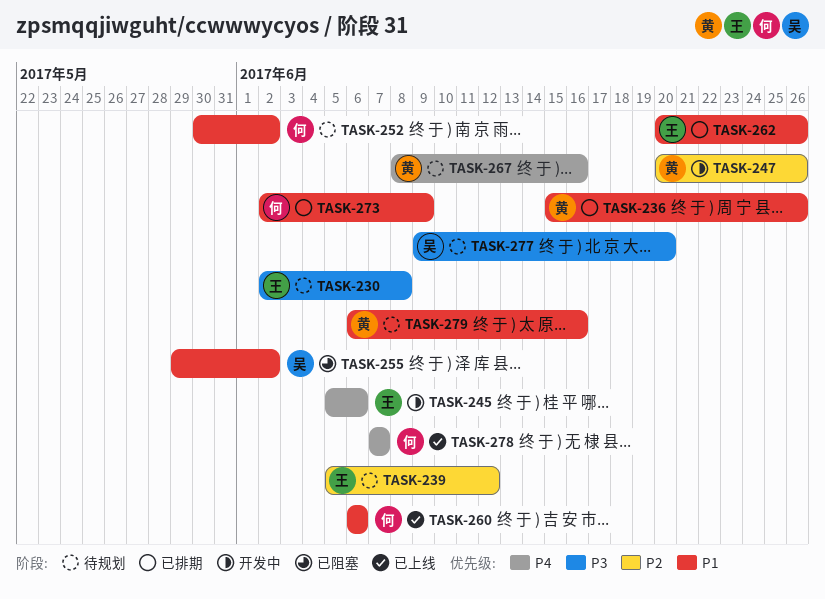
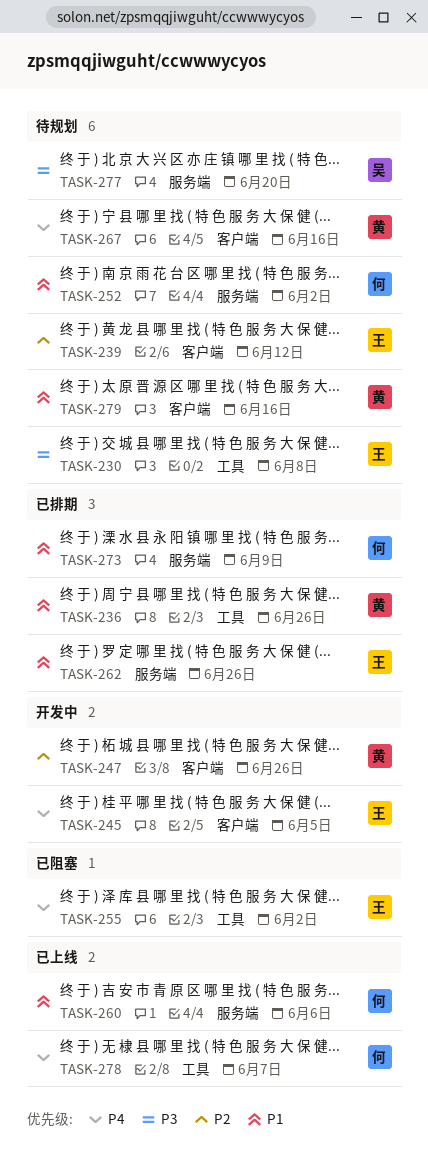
TASK-245, due: Jun 6 -> Jun 5
TASK-255, owner: 吴 -> 王
TASK-255, priority: P1 -> P4

